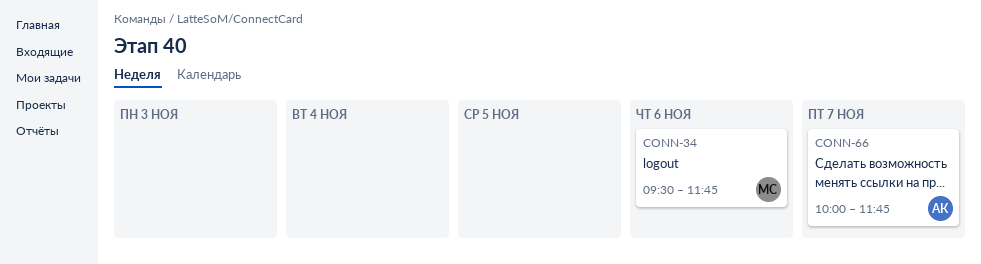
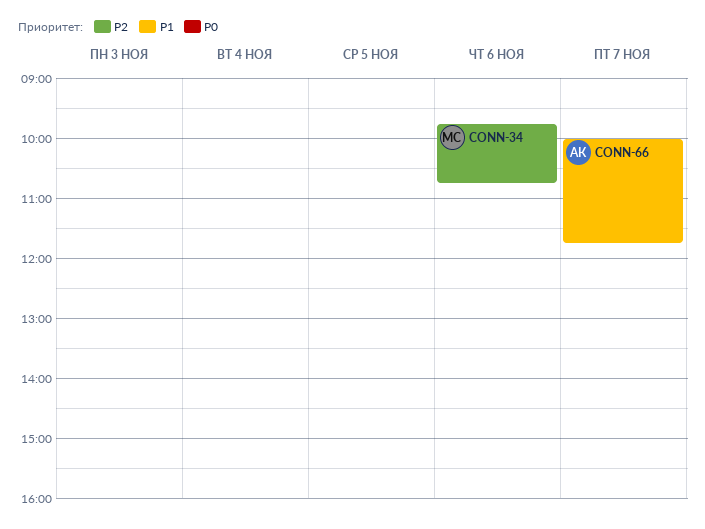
CONN-34, begins: 09:30 -> 09:45
CONN-34, ends: 11:45 -> 10:45

